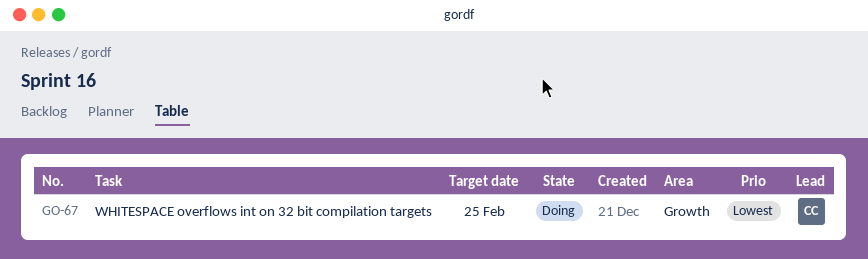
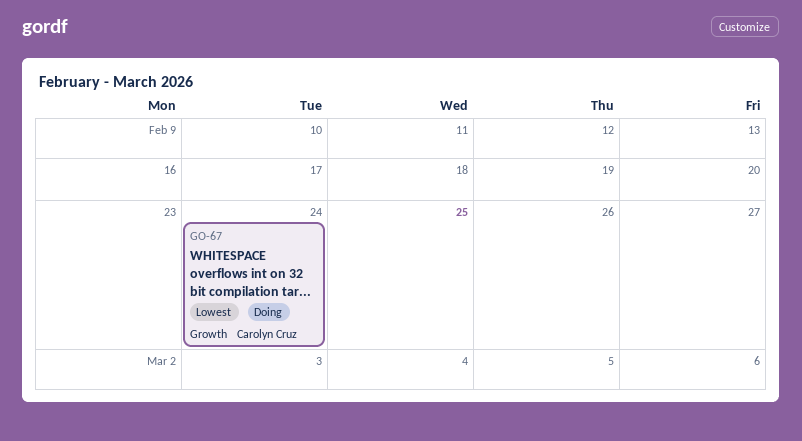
GO-67, due: Feb 25 -> Feb 24

